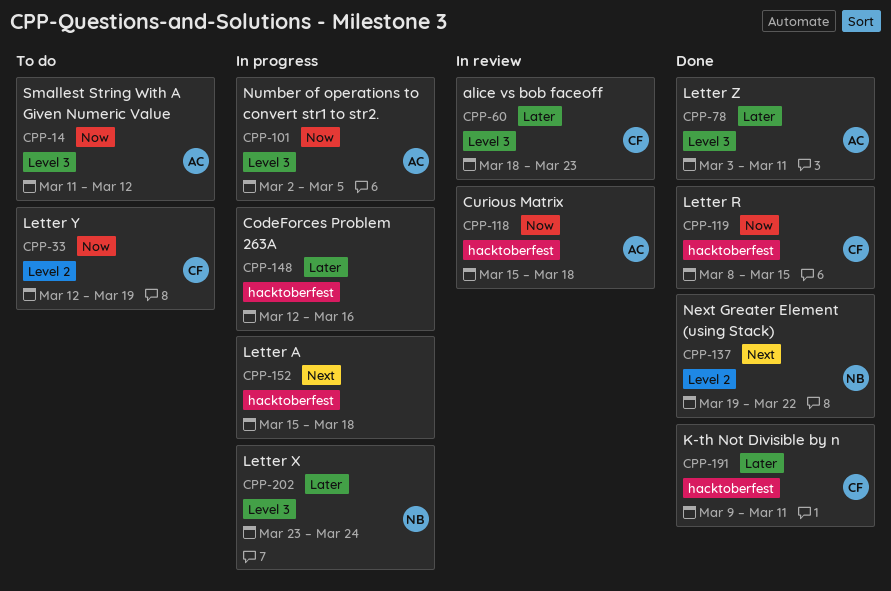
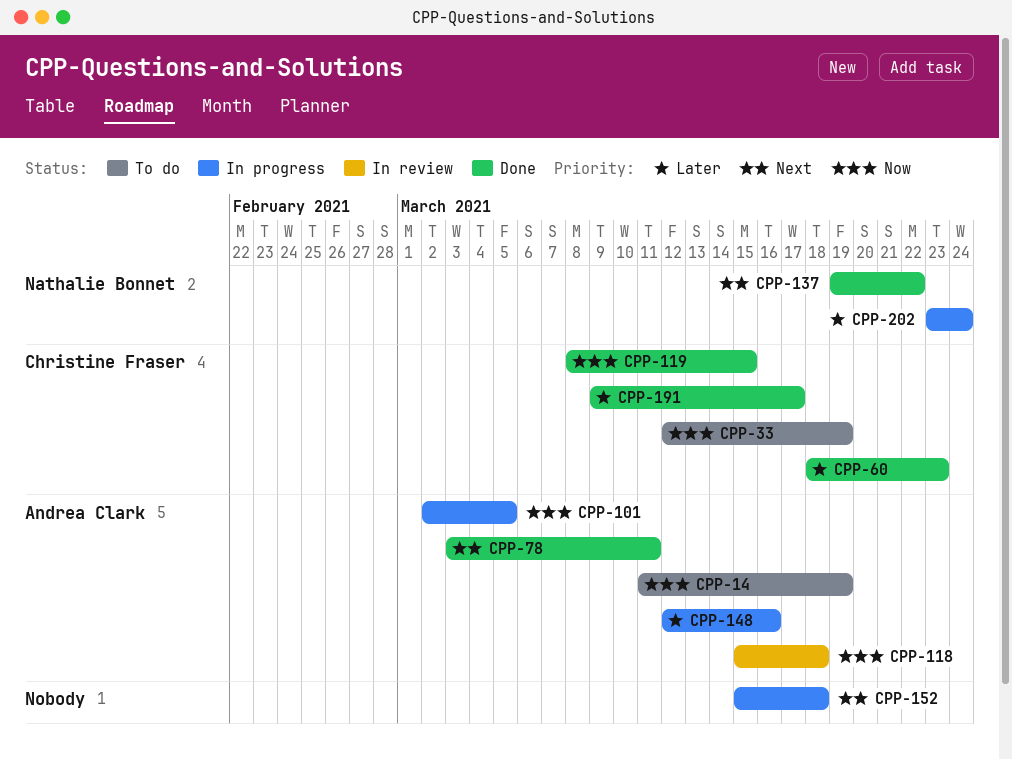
CPP-14, due: Mar 12 -> Mar 19
CPP-60, status: In review -> Done
CPP-78, priority: Later -> Next
CPP-148, owner: none -> Andrea Clark
CPP-191, due: Mar 11 -> Mar 17

